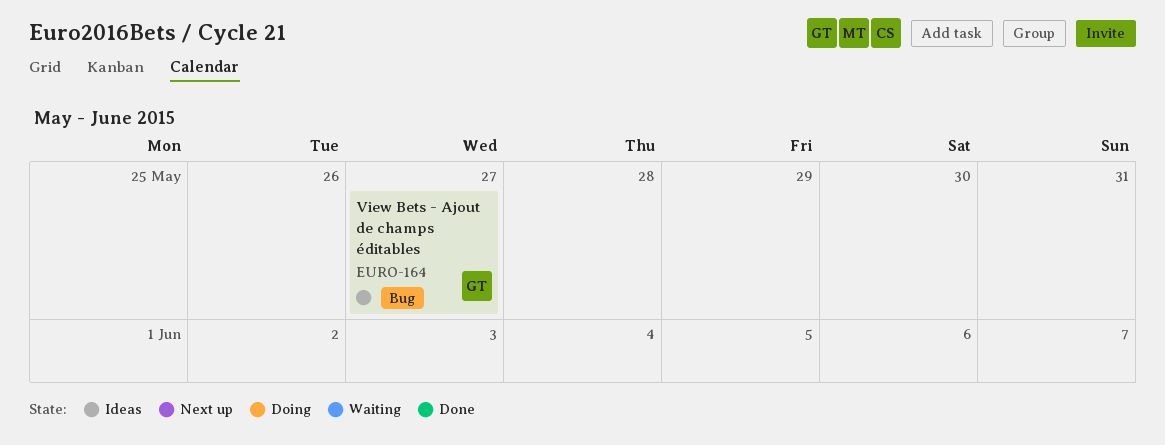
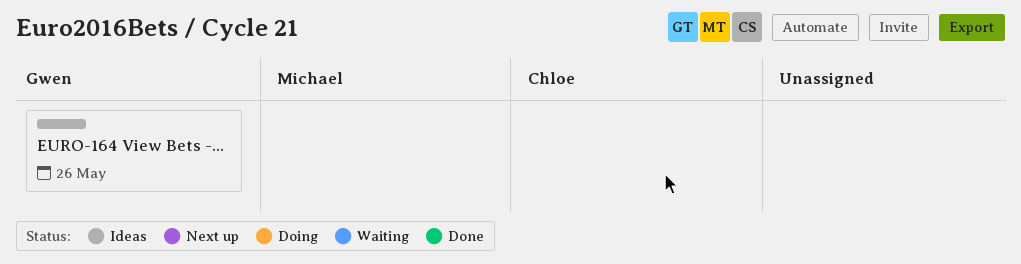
EURO-164, due: May 27 -> May 26

